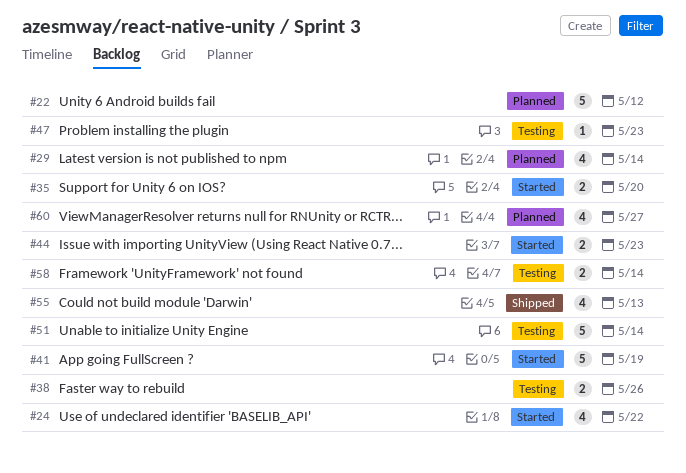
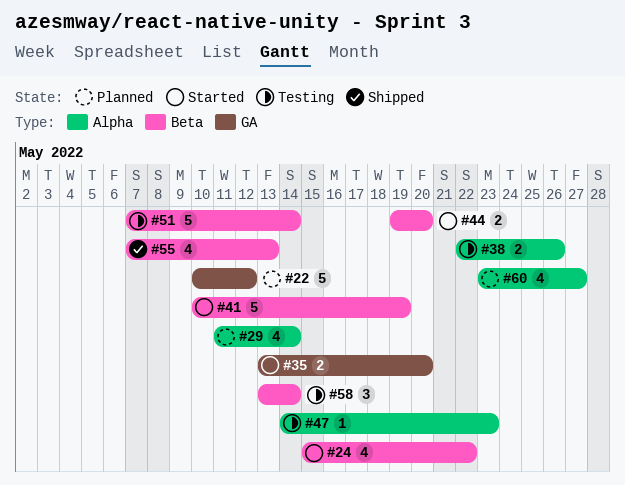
#44, due: May 23 -> May 20
#58, estimate: 2 -> 3

